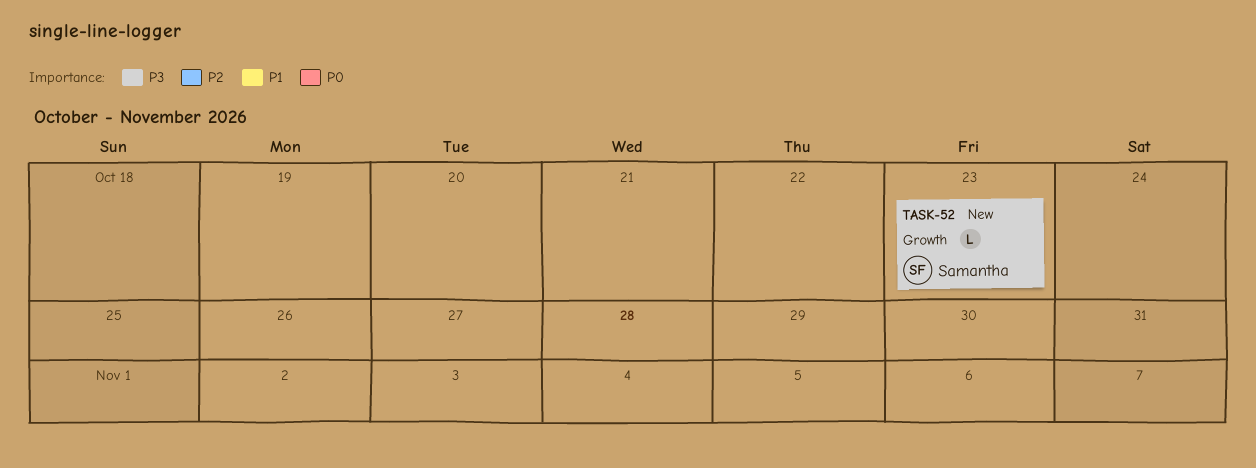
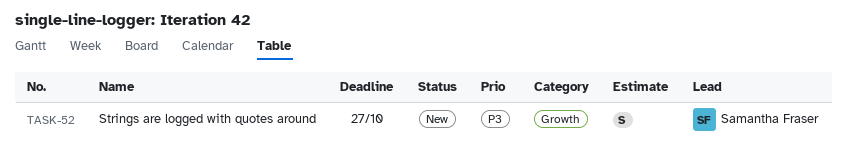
TASK-52, estimate: L -> S
TASK-52, due: Oct 23 -> Oct 27

